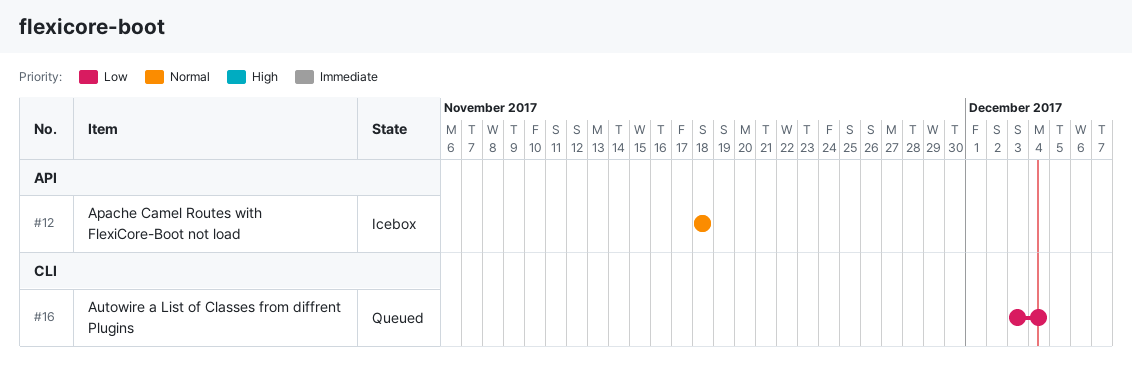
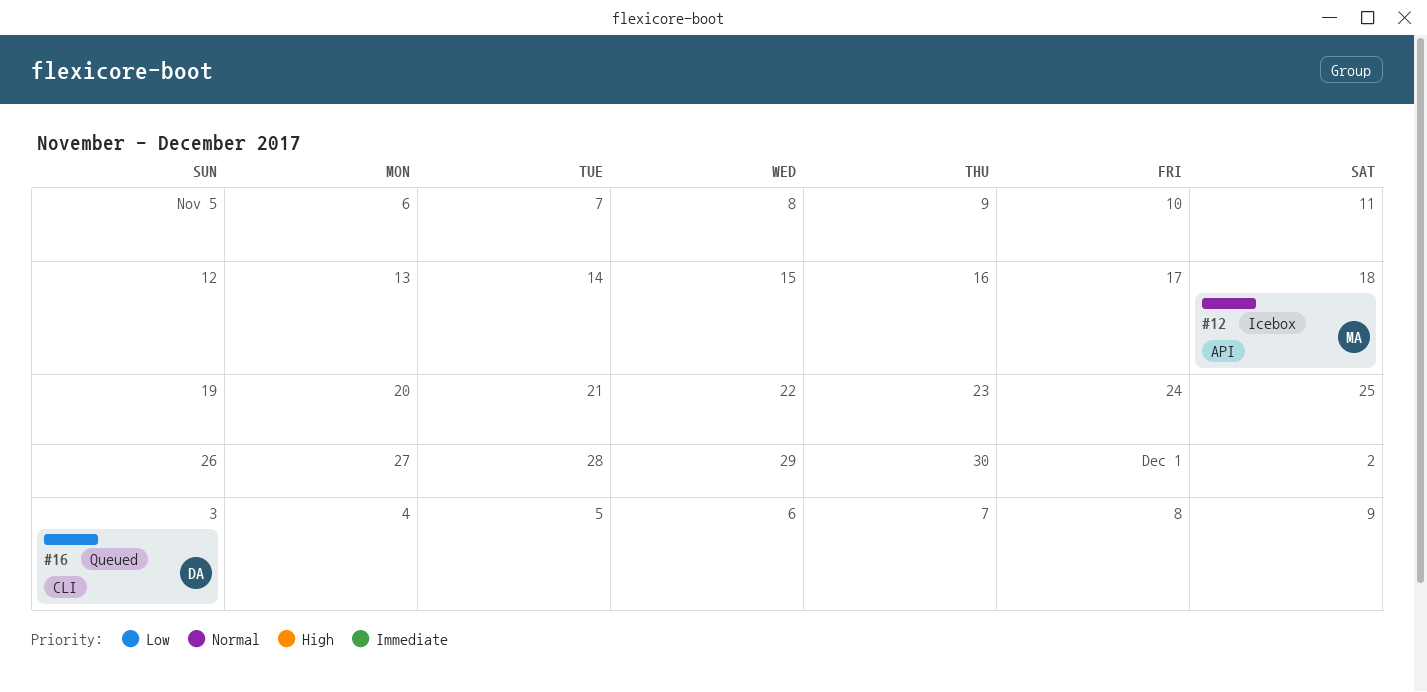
#16, due: Dec 4 -> Dec 3

